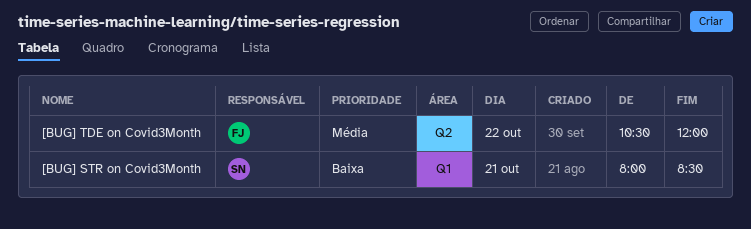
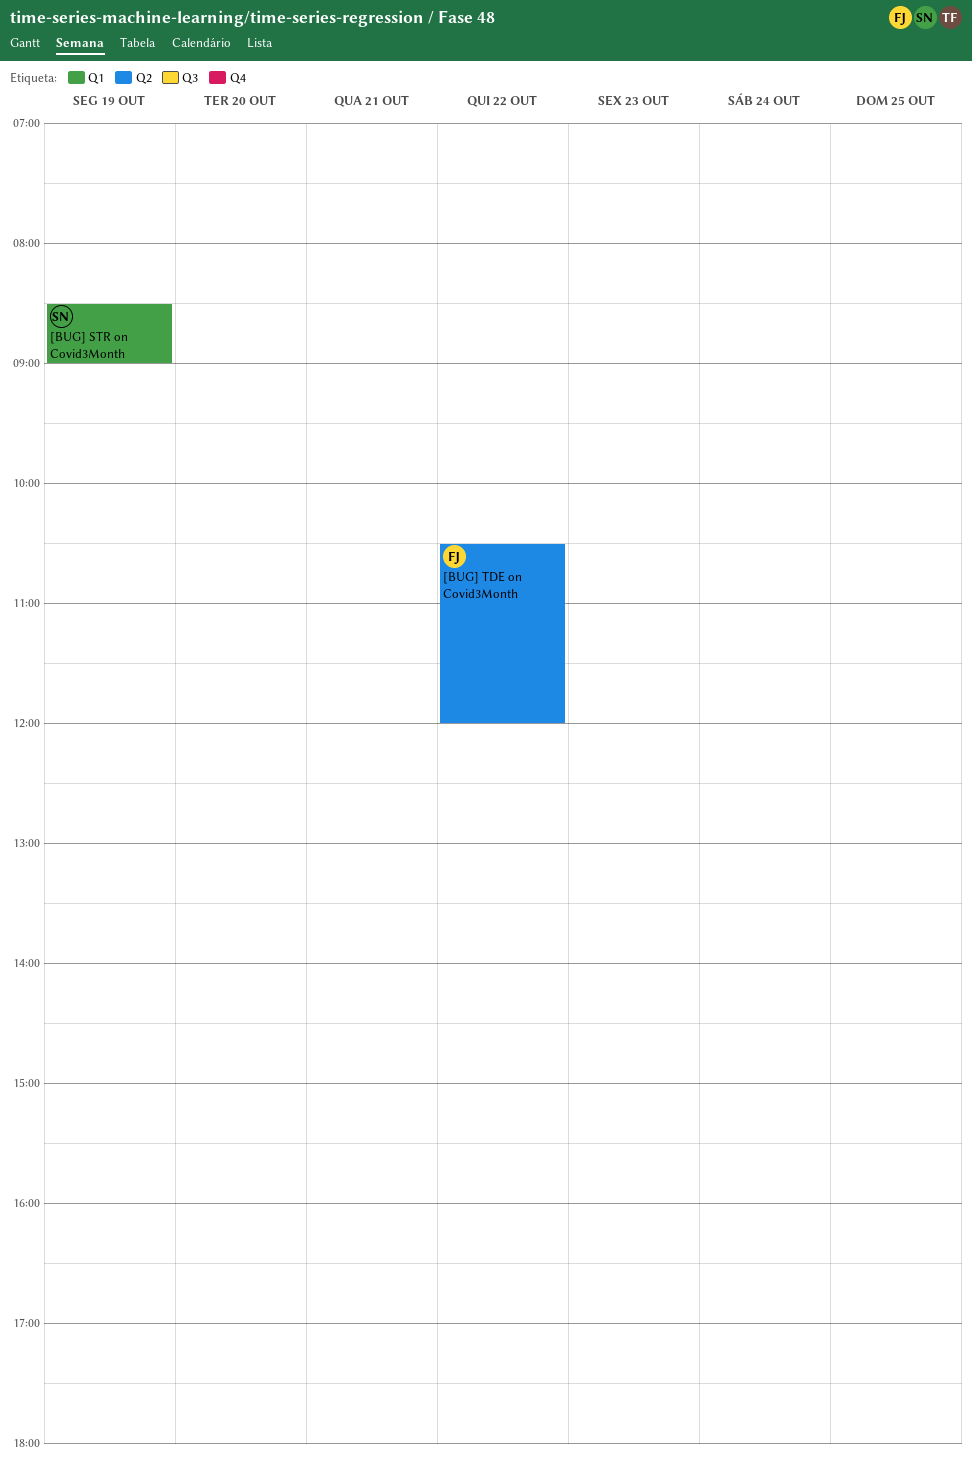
[BUG] STR on Covid3Month, day: Oct 21 -> Oct 19
[BUG] STR on Covid3Month, begins: 08:00 -> 08:30
[BUG] STR on Covid3Month, ends: 08:30 -> 09:00

